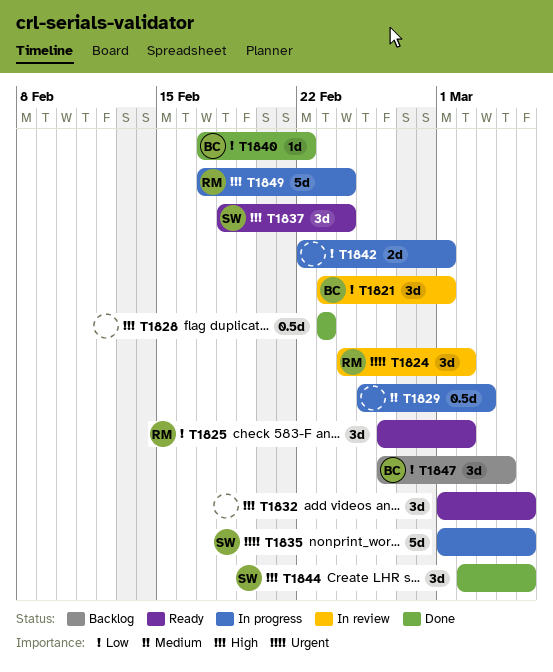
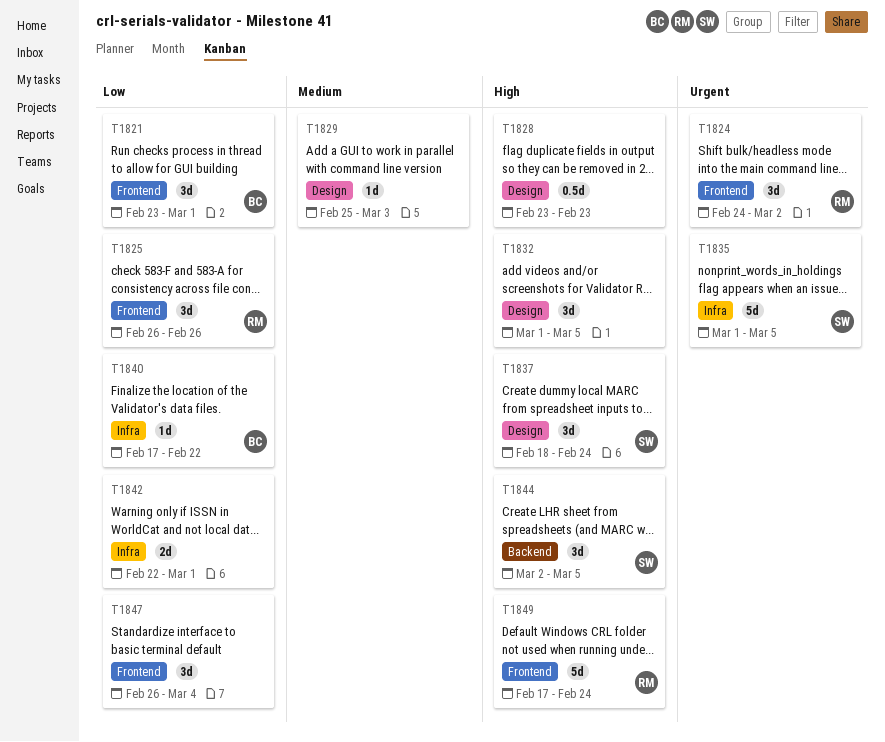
T1825, due: Mar 2 -> Feb 26
T1829, estimate: 0.5d -> 1d
T1847, owner: BC -> none

